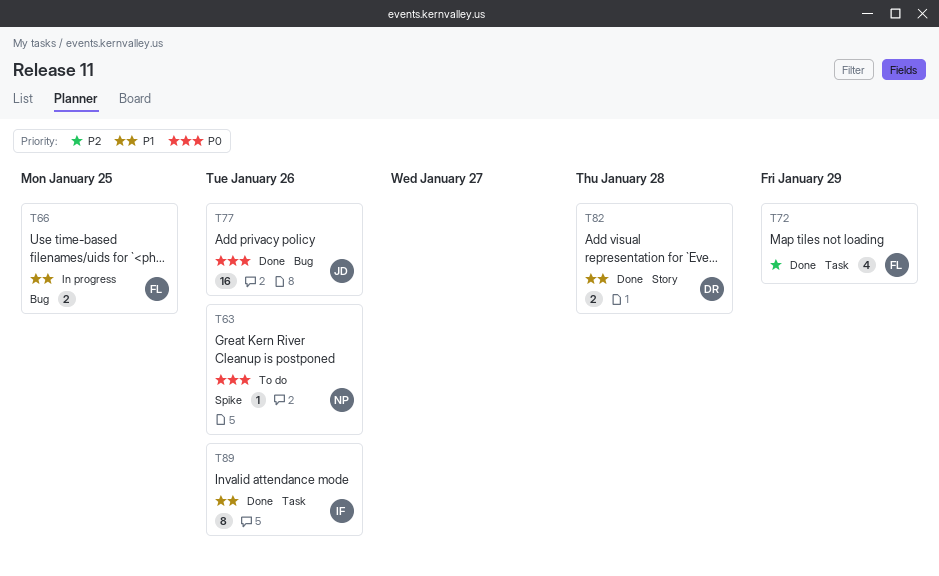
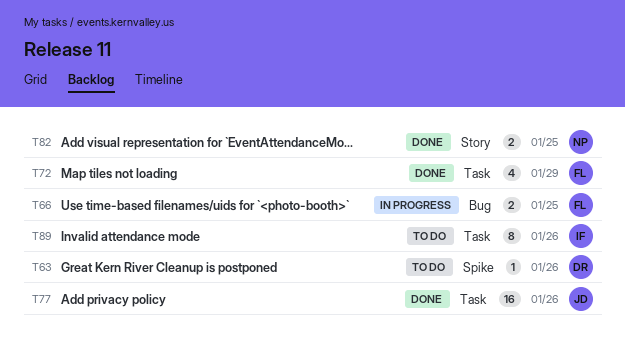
T63, owner: NP -> DR
T77, label: Bug -> Task
T82, owner: DR -> NP
T82, due: Jan 28 -> Jan 25
T89, status: Done -> To do

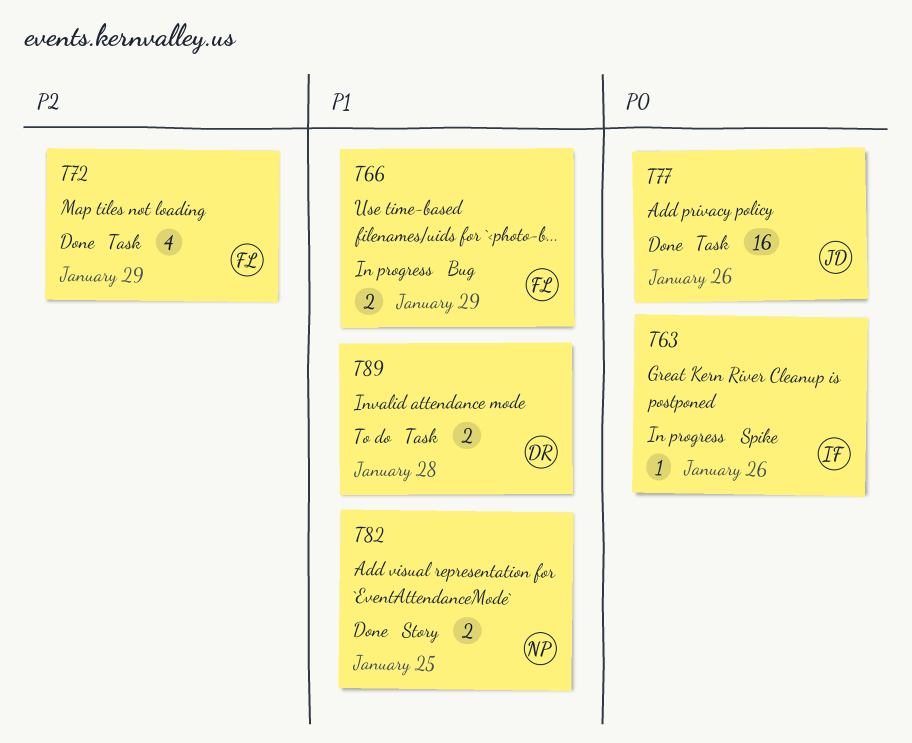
T63, status: To do -> In progress
T63, owner: DR -> IF
T66, due: Jan 25 -> Jan 29
T89, owner: IF -> DR
T89, estimate: 8 -> 2
T89, due: Jan 26 -> Jan 28

